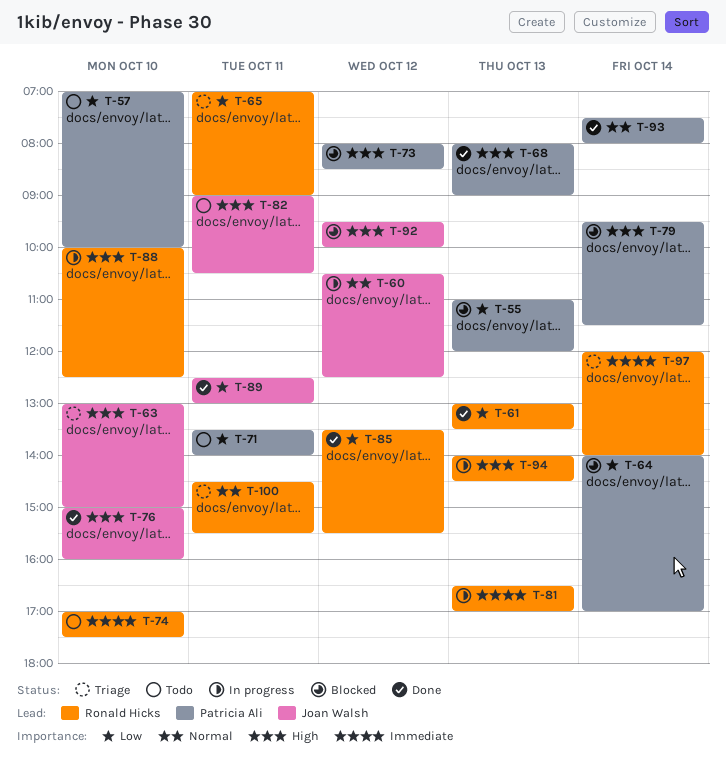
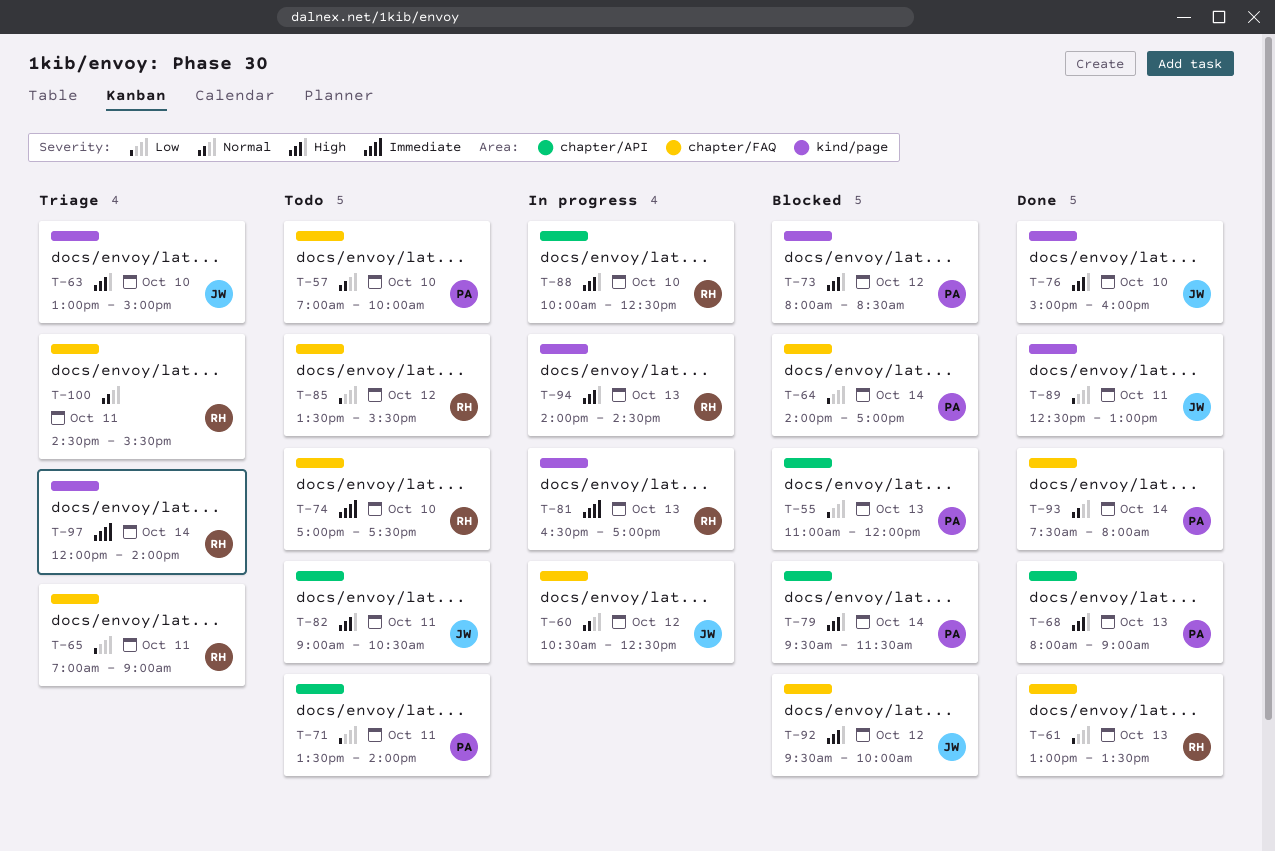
T-57, priority: Low -> Normal
T-85, status: Done -> Todo

